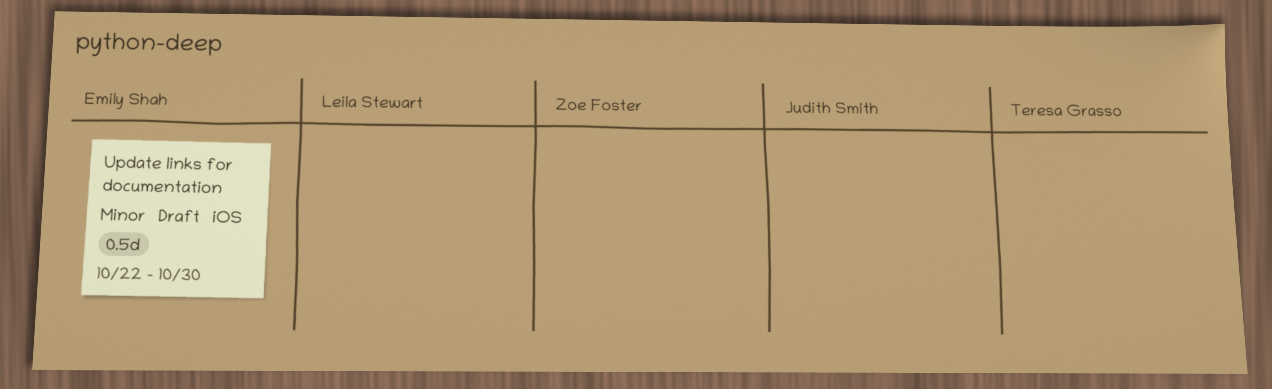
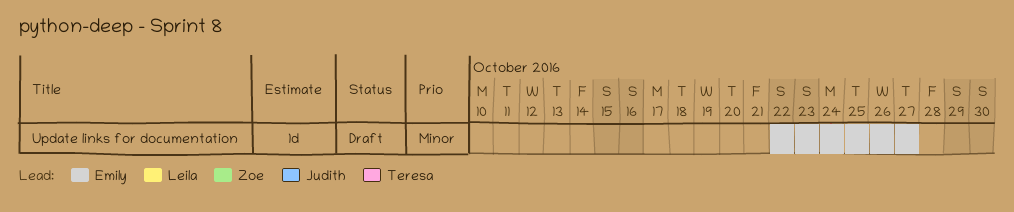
Update links for documentation, estimate: 0.5d -> 1d
Update links for documentation, due: Oct 30 -> Oct 27

